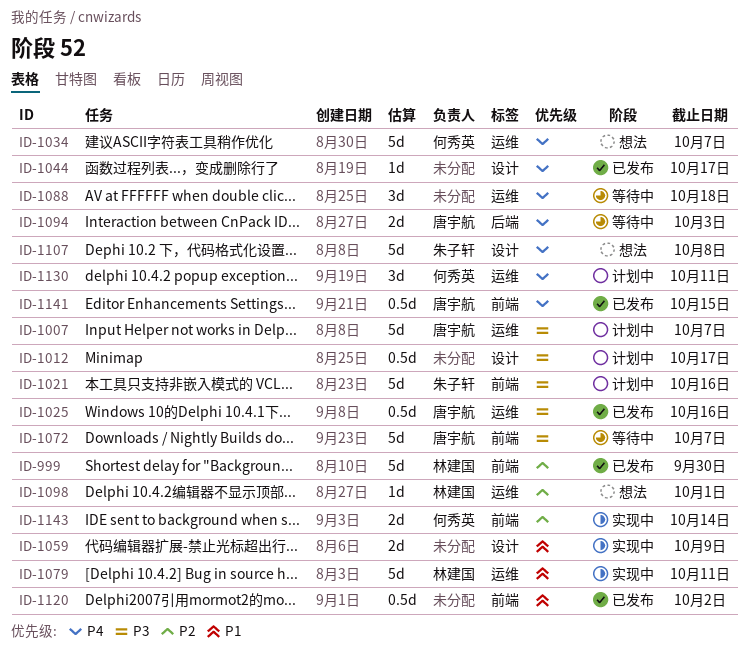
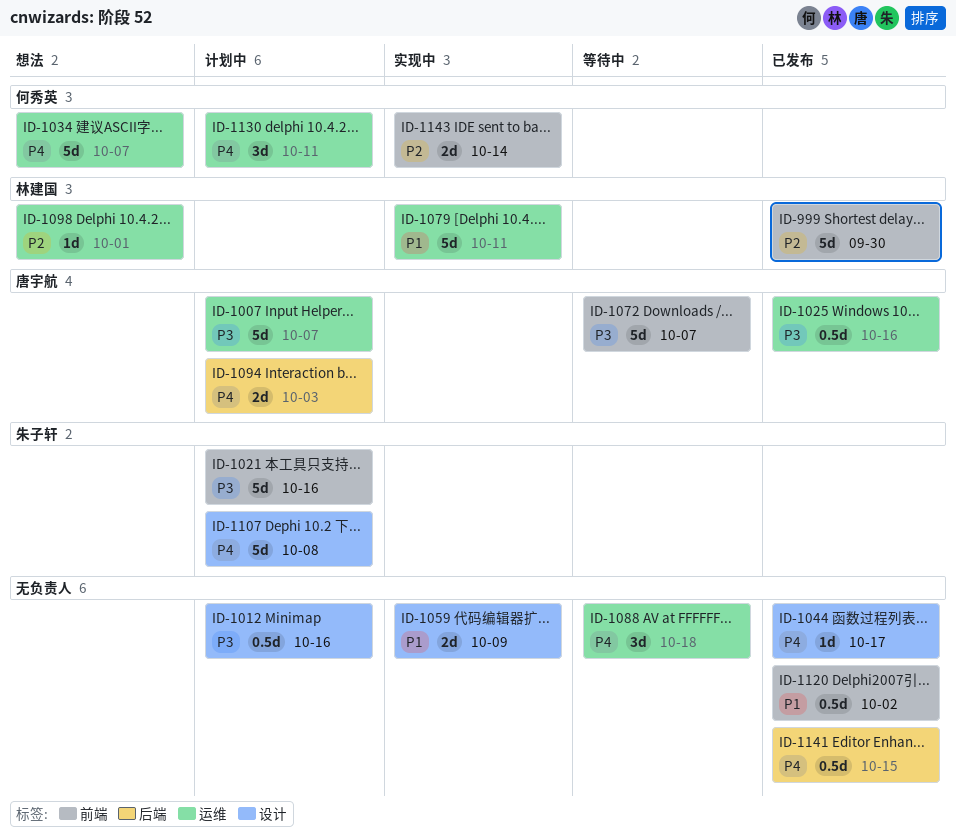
ID-1012, due: Oct 17 -> Oct 16
ID-1094, status: 等待中 -> 计划中
ID-1107, status: 想法 -> 计划中
ID-1141, owner: 唐宇航 -> none
ID-1141, label: 前端 -> 后端

